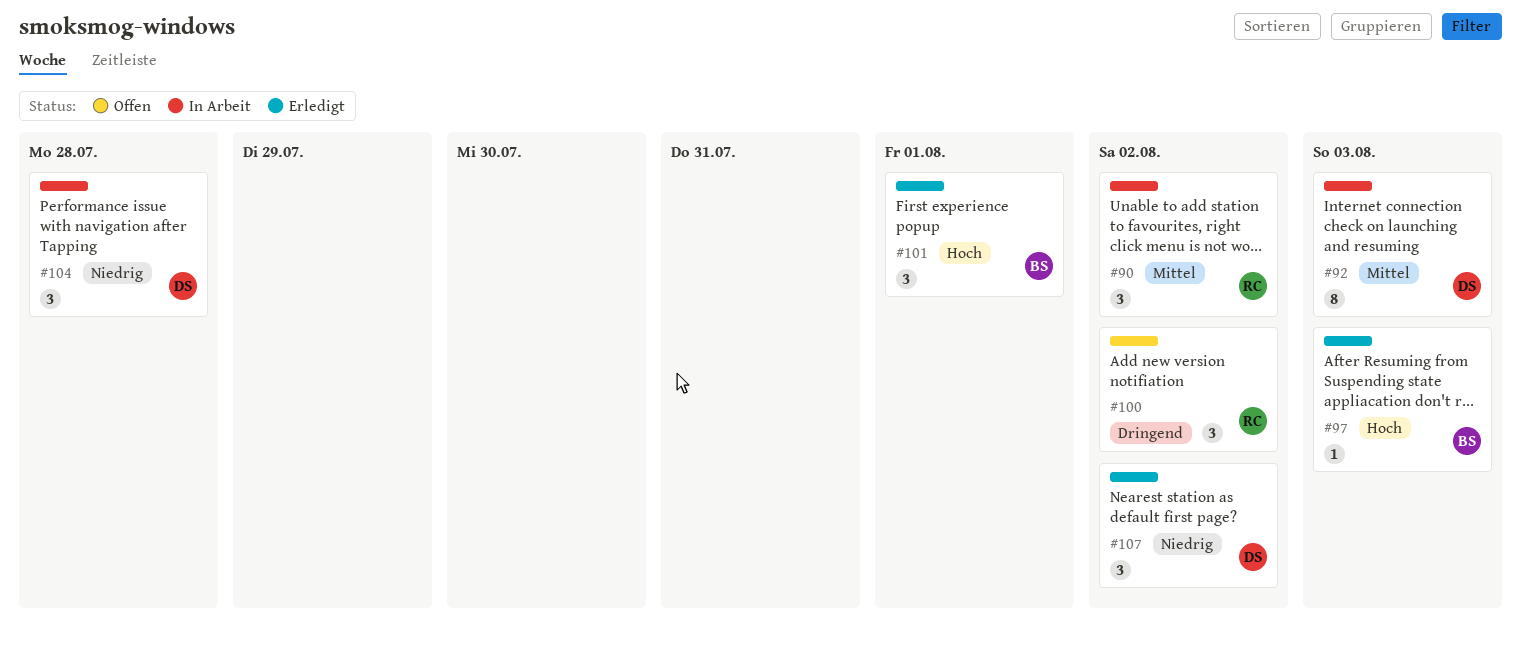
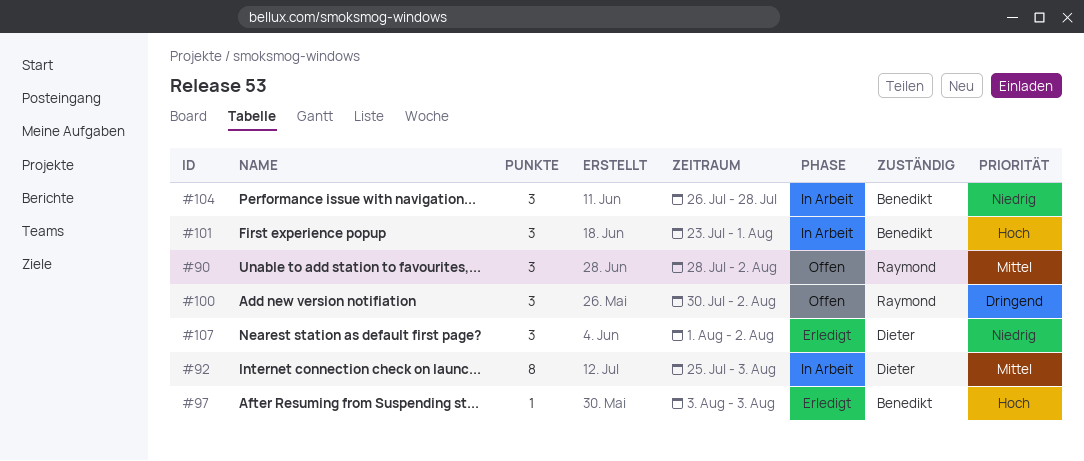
#90, status: In Arbeit -> Offen
#101, status: Erledigt -> In Arbeit
#104, owner: Dieter -> Benedikt

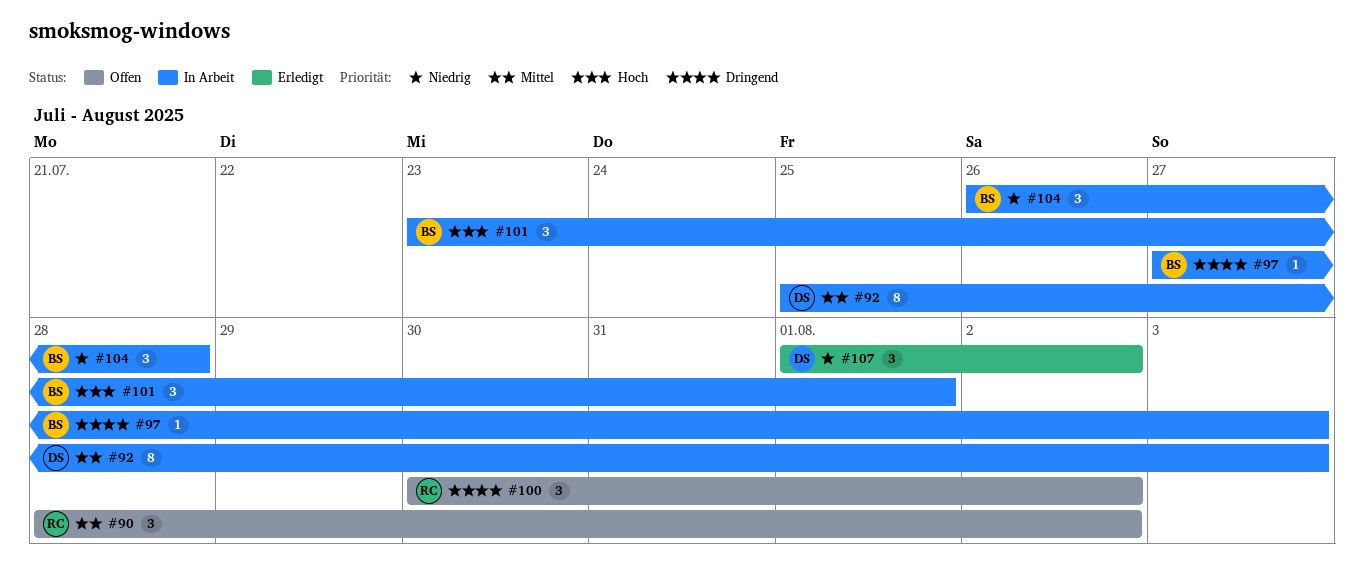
#97, status: Erledigt -> In Arbeit
#97, priority: Hoch -> Dringend
#97, start: Aug 3 -> Jul 27

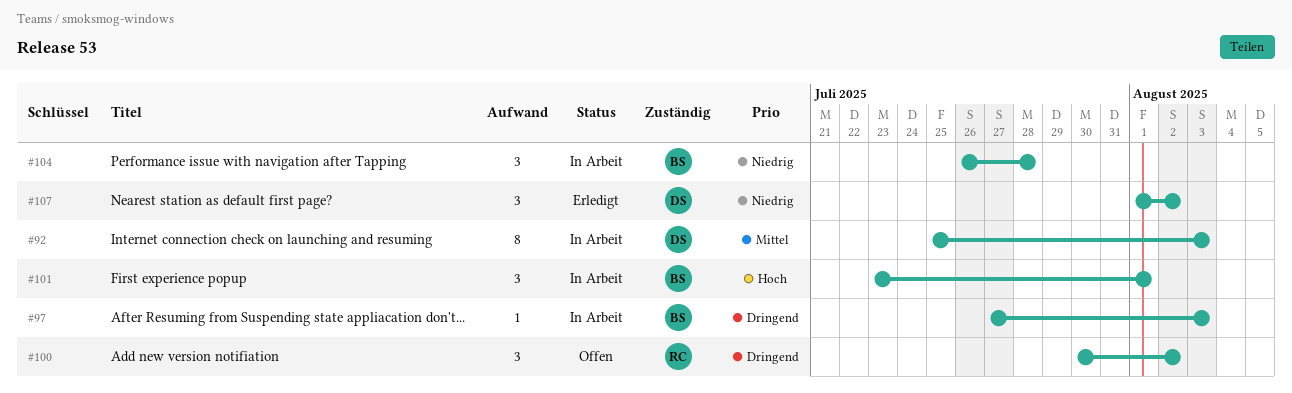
#90: present -> none

